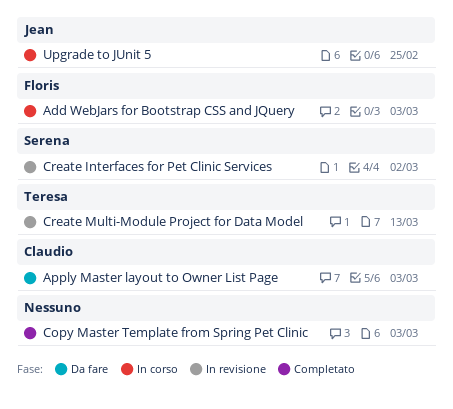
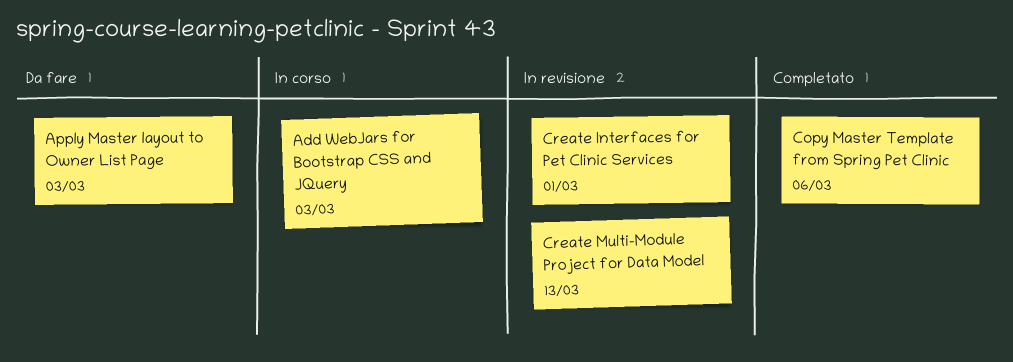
Copy Master Template from Spring Pet Clinic, due: Mar 3 -> Mar 6
Create Interfaces for Pet Clinic Services, due: Mar 2 -> Mar 1
Upgrade to JUnit 5: present -> none

